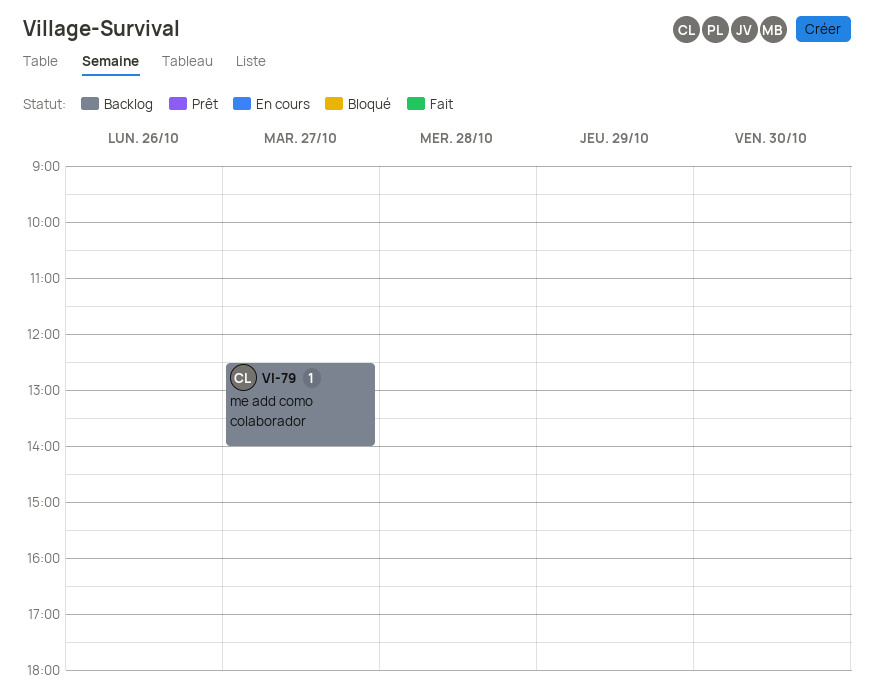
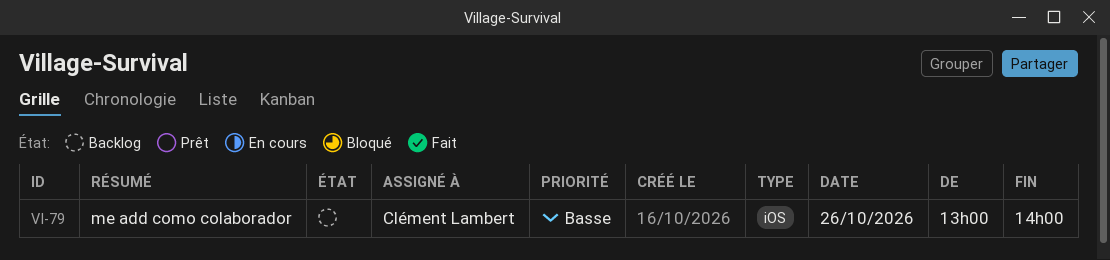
VI-79, day: Oct 27 -> Oct 26
VI-79, begins: 12:30 -> 13:00

